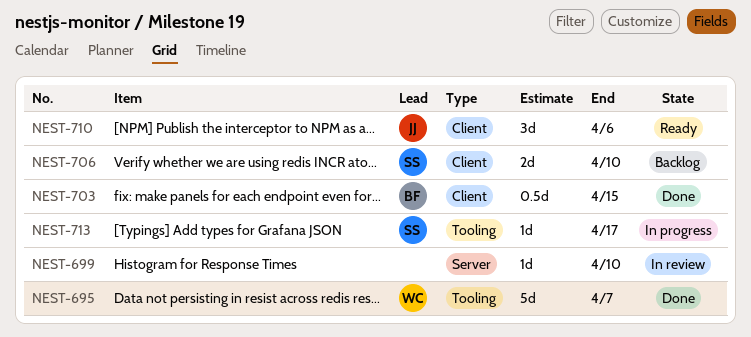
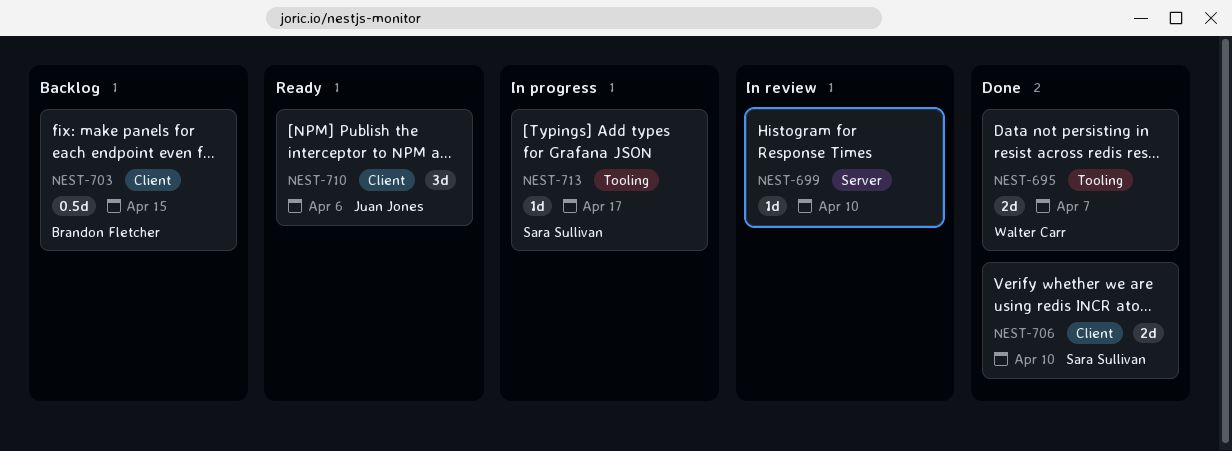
NEST-695, estimate: 5d -> 2d
NEST-703, status: Done -> Backlog
NEST-706, status: Backlog -> Done

